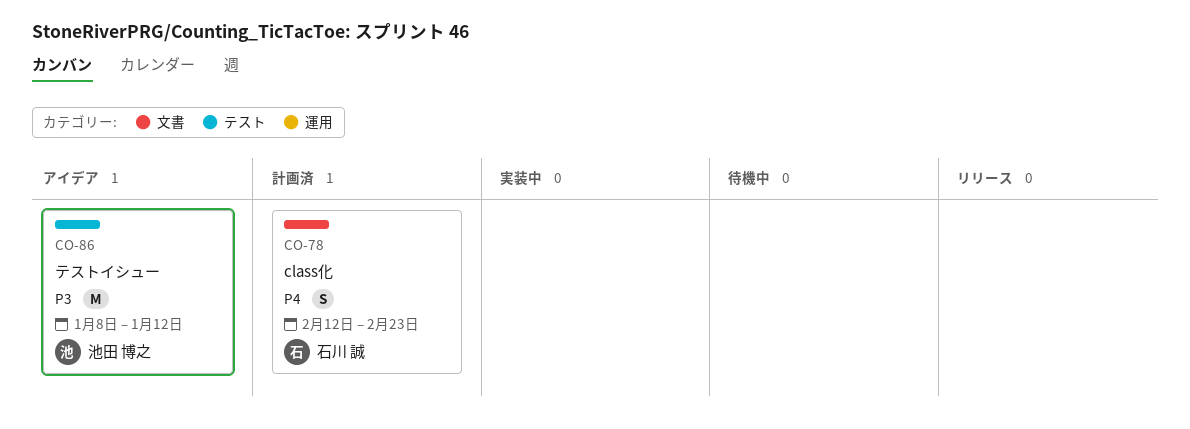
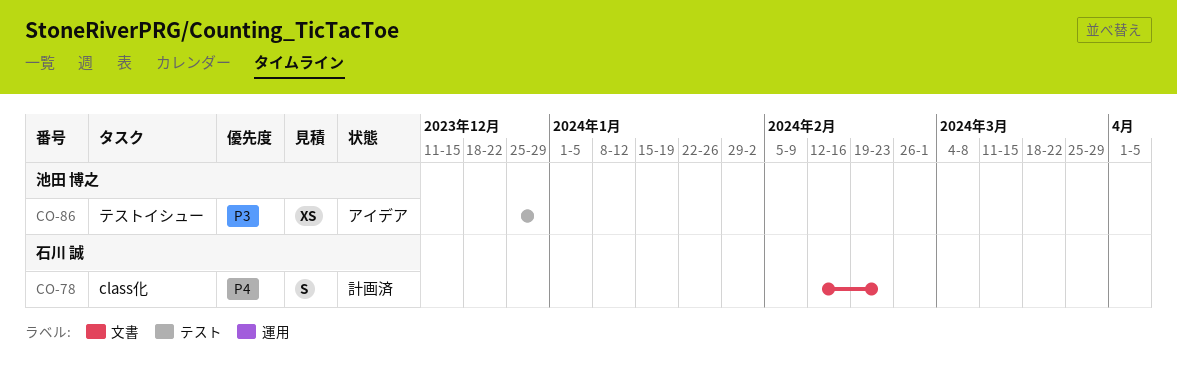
CO-86, estimate: M -> XS
CO-86, start: Jan 8 -> Dec 25
CO-86, due: Jan 12 -> Dec 29

